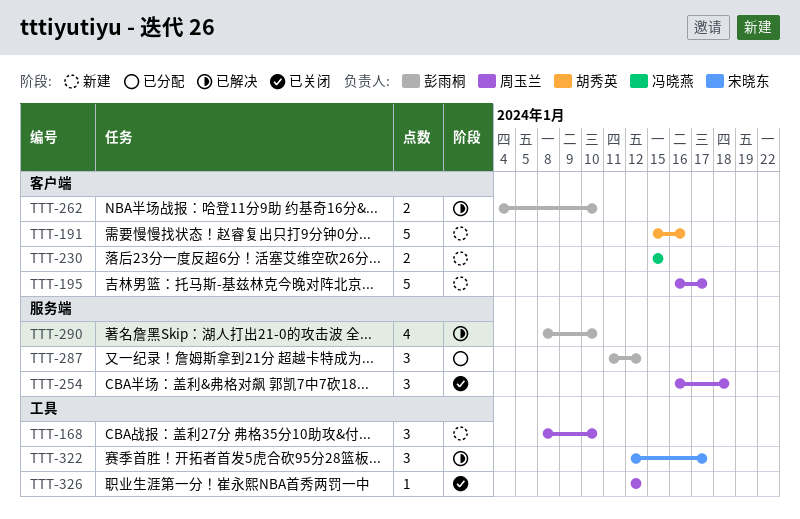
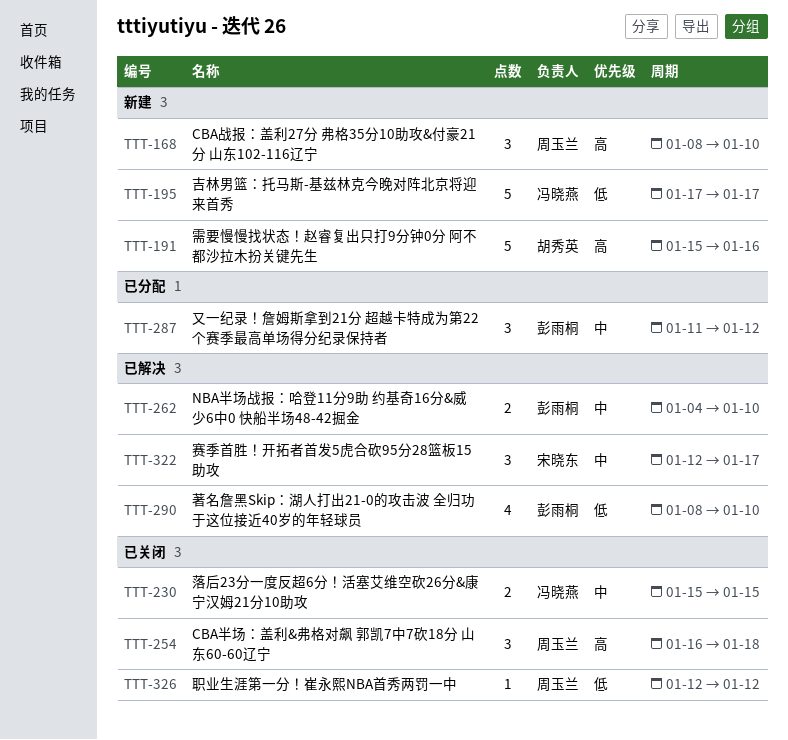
TTT-195, owner: 周玉兰 -> 冯晓燕
TTT-195, start: Jan 16 -> Jan 17
TTT-230, status: 新建 -> 已关闭

